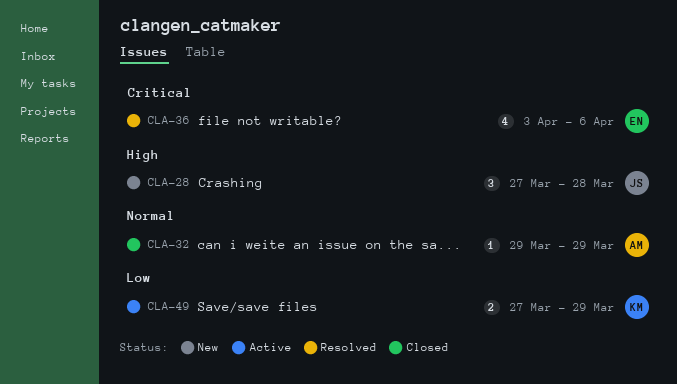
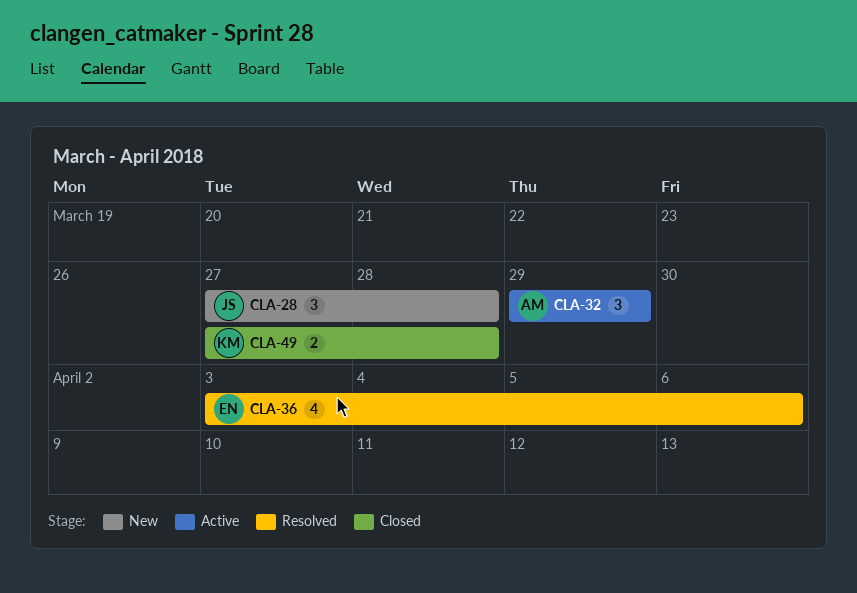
CLA-32, status: Closed -> Active
CLA-32, estimate: 1 -> 3
CLA-49, status: Active -> Closed
CLA-49, due: Mar 29 -> Mar 28

